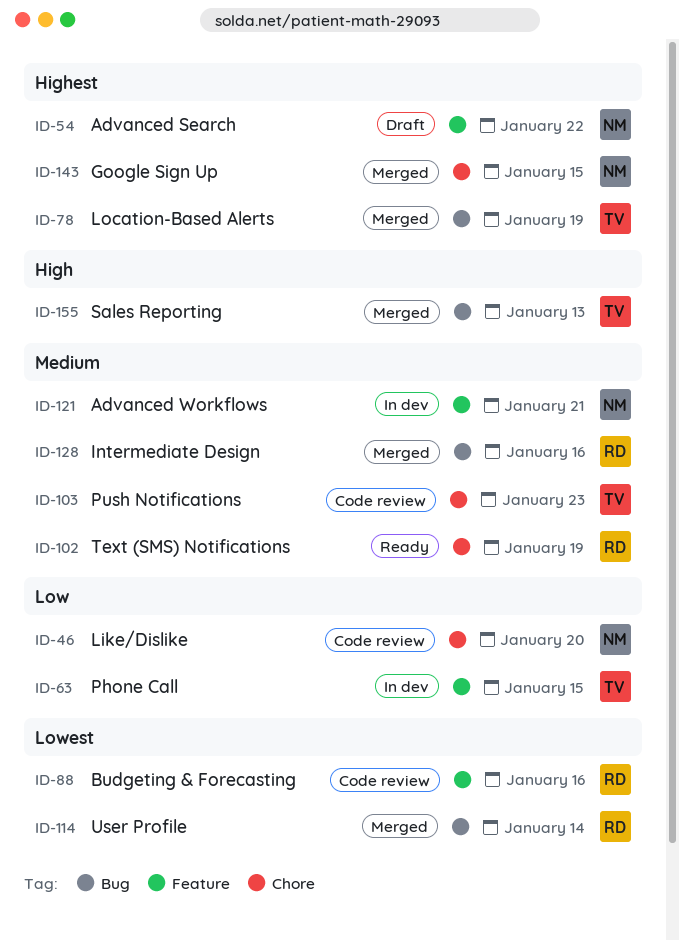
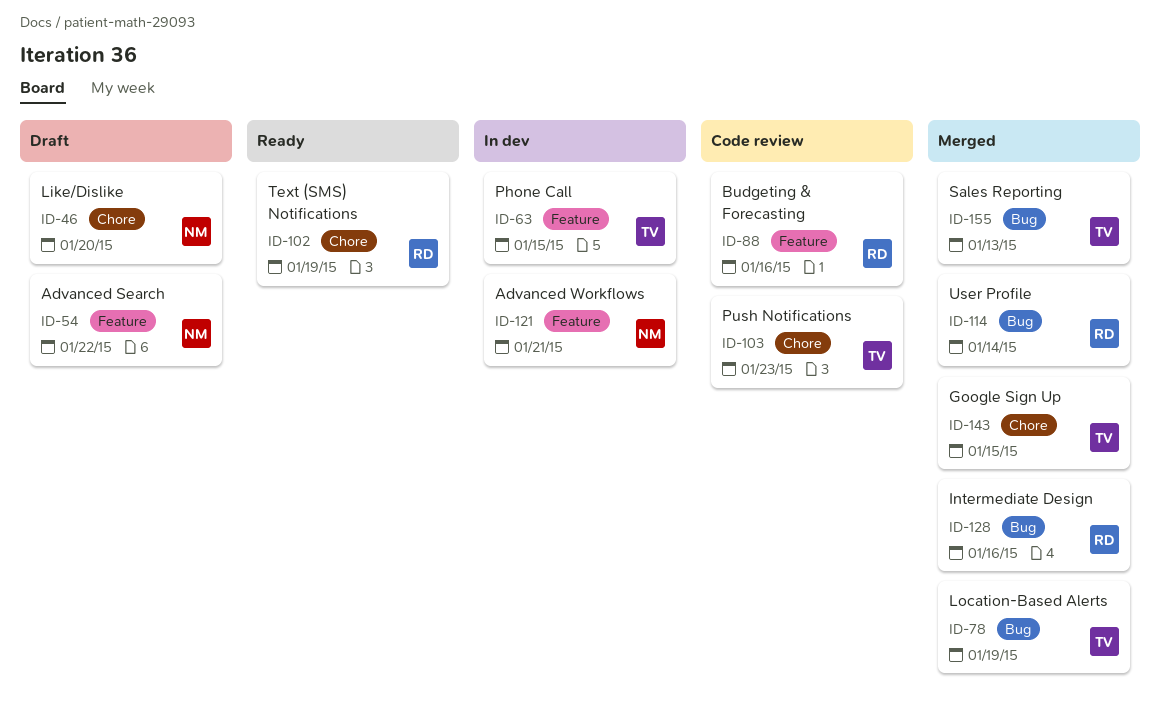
ID-46, status: Code review -> Draft
ID-143, owner: NM -> TV

